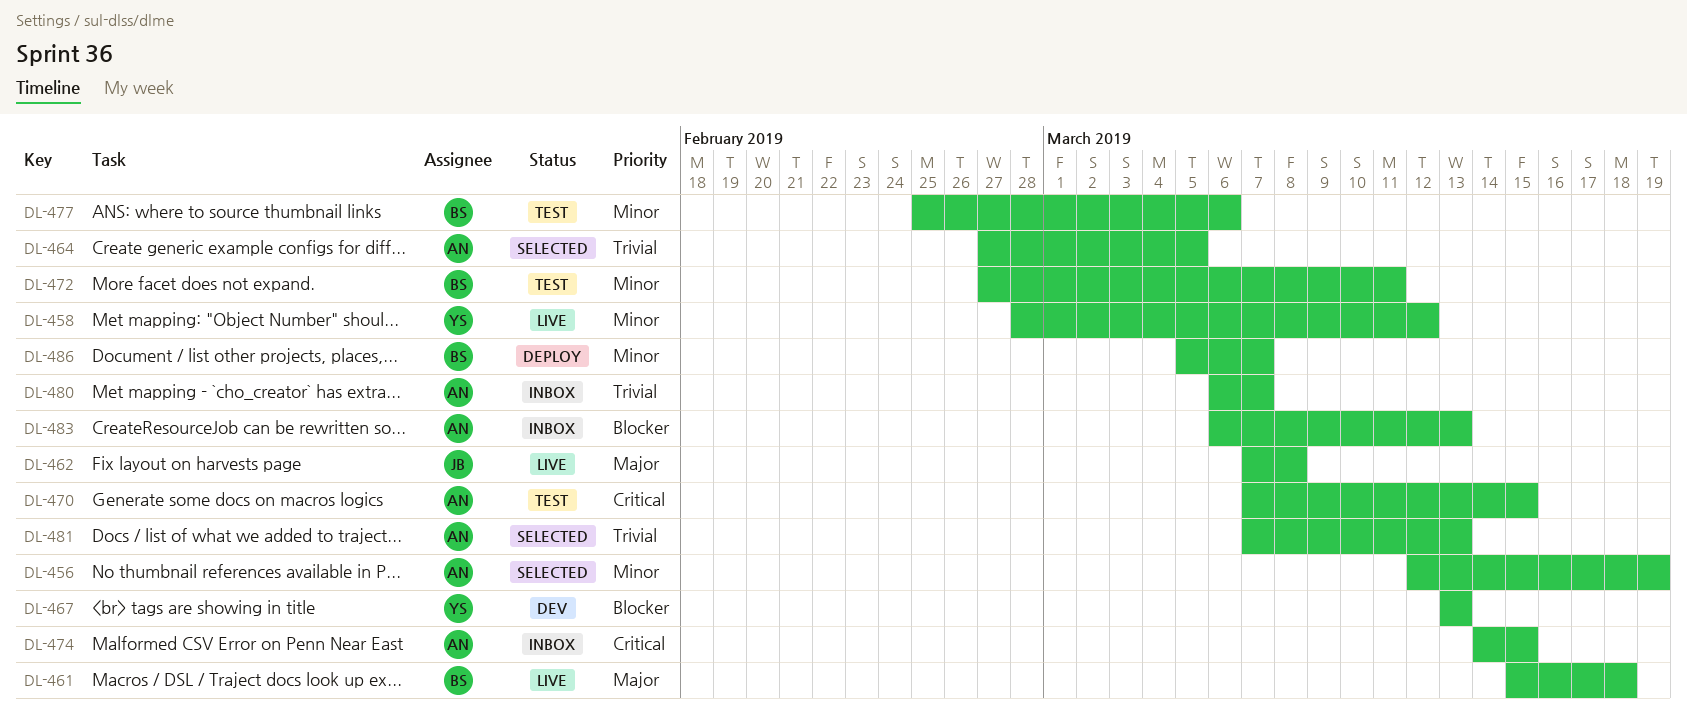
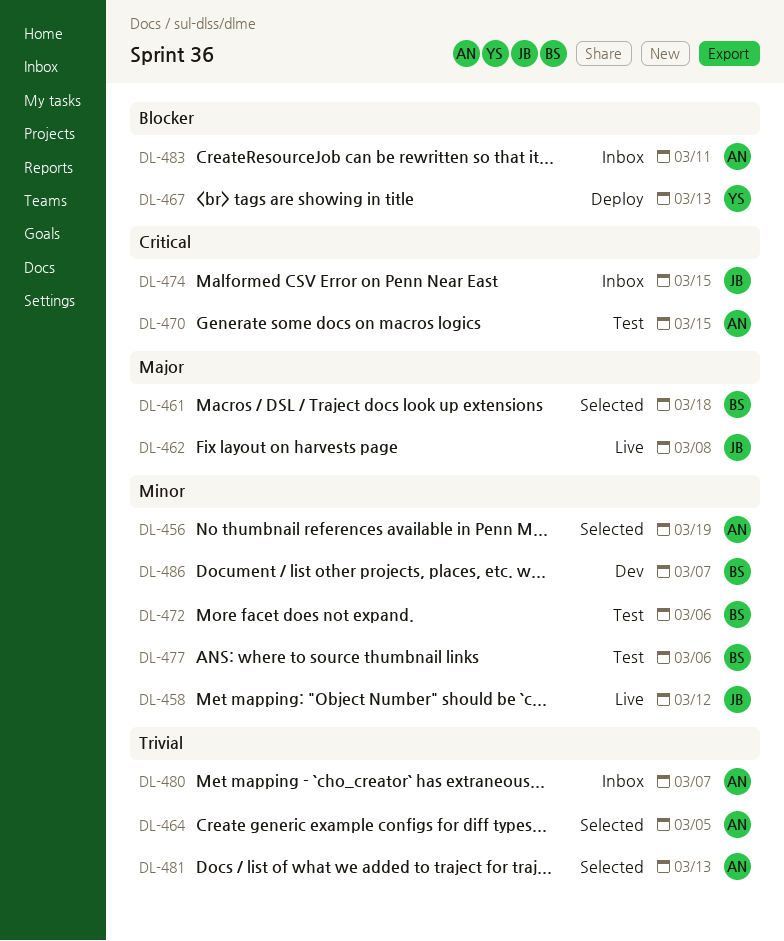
DL-458, owner: YS -> JB
DL-461, status: Live -> Selected
DL-467, status: Dev -> Deploy
DL-472, due: Mar 11 -> Mar 6
DL-474, owner: AN -> JB
DL-483, due: Mar 13 -> Mar 11
DL-486, status: Deploy -> Dev

